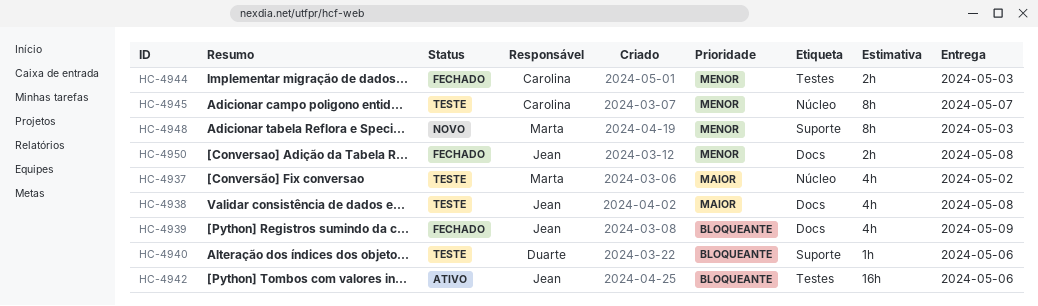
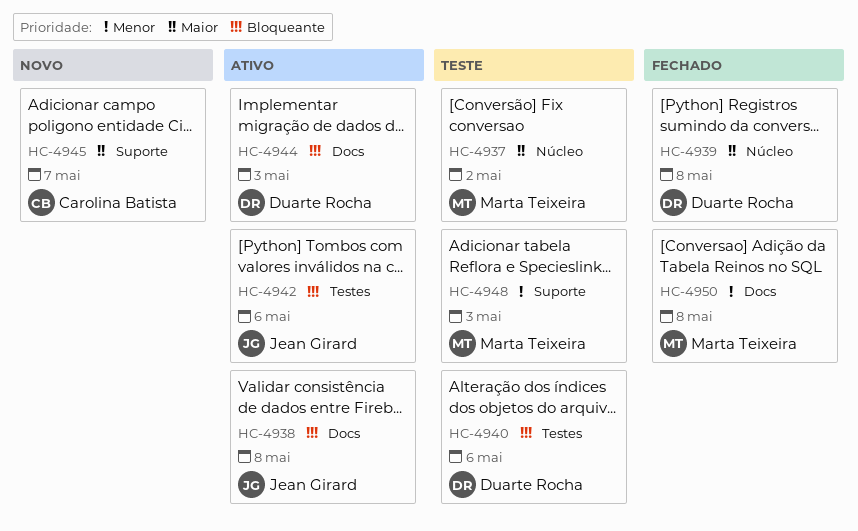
HC-4938, status: Teste -> Ativo
HC-4938, priority: Maior -> Bloqueante
HC-4939, owner: Jean Girard -> Duarte Rocha
HC-4939, priority: Bloqueante -> Maior
HC-4939, label: Docs -> Núcleo
HC-4939, due: May 9 -> May 8
HC-4940, label: Suporte -> Testes
HC-4944, status: Fechado -> Ativo
HC-4944, owner: Carolina Batista -> Duarte Rocha
HC-4944, priority: Menor -> Bloqueante
HC-4944, label: Testes -> Docs
HC-4945, status: Teste -> Novo
HC-4945, priority: Menor -> Maior
HC-4945, label: Núcleo -> Suporte
HC-4948, status: Novo -> Teste
HC-4950, owner: Jean Girard -> Marta Teixeira

